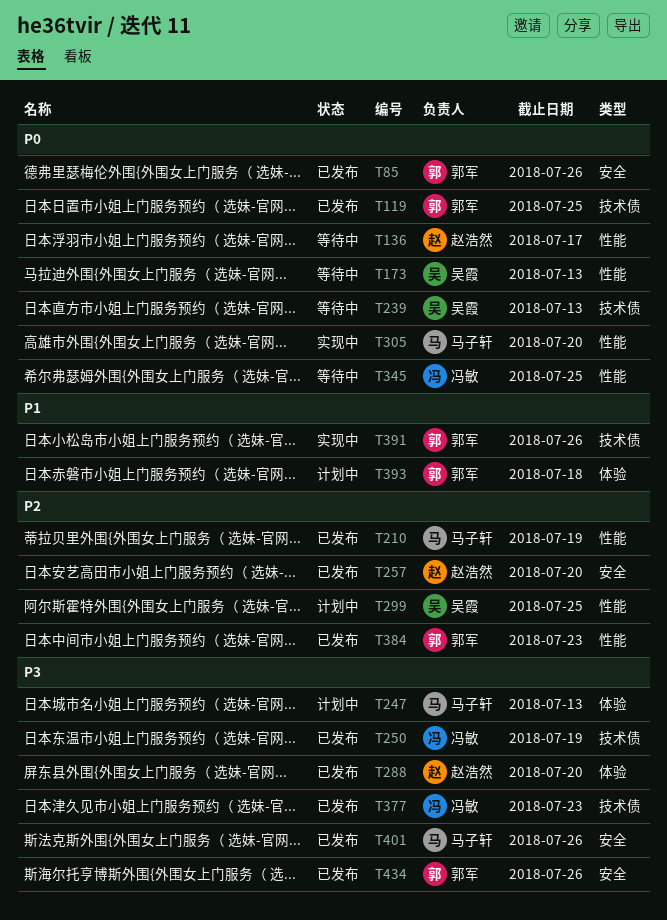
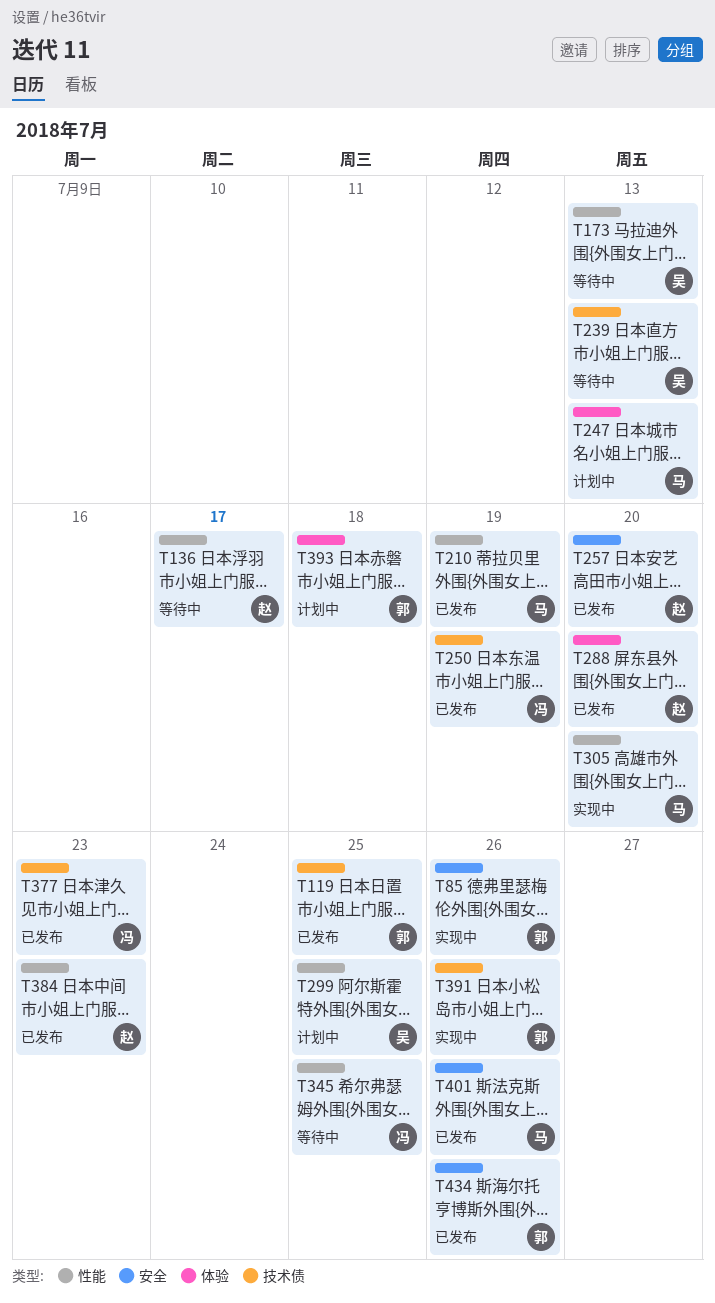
T85, status: 已发布 -> 实现中
T384, owner: 郭军 -> 赵浩然

